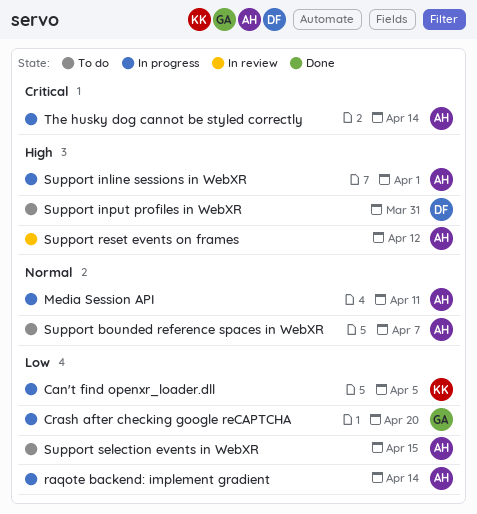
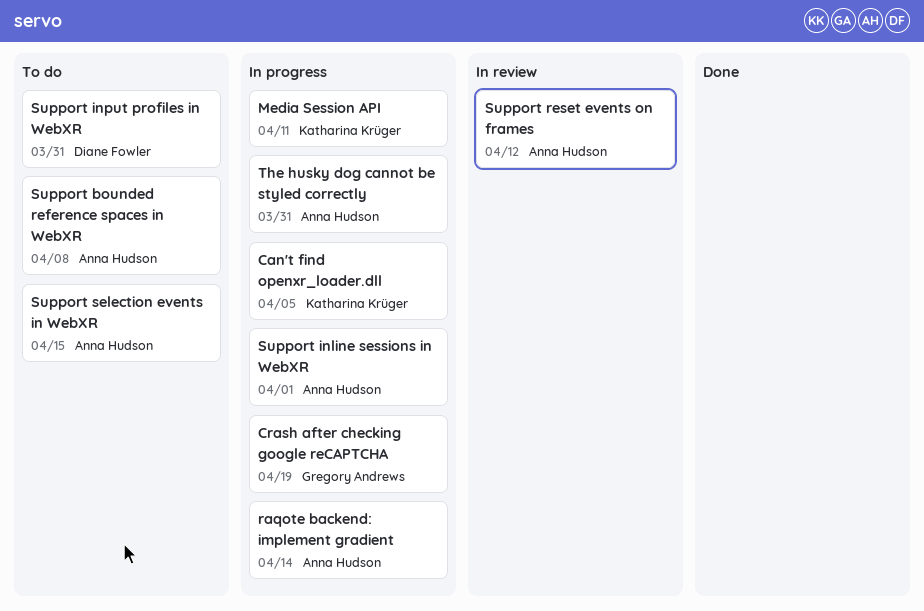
Crash after checking google reCAPTCHA, due: Apr 20 -> Apr 19
Media Session API, owner: Anna Hudson -> Katharina Krüger
Support bounded reference spaces in WebXR, due: Apr 7 -> Apr 8
The husky dog cannot be styled correctly, due: Apr 14 -> Mar 31

